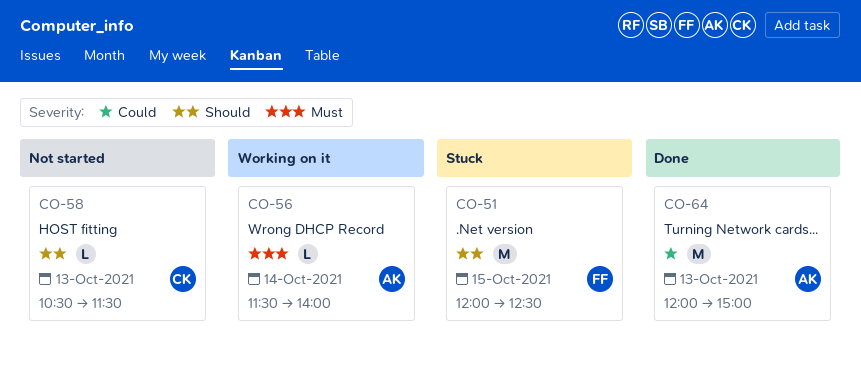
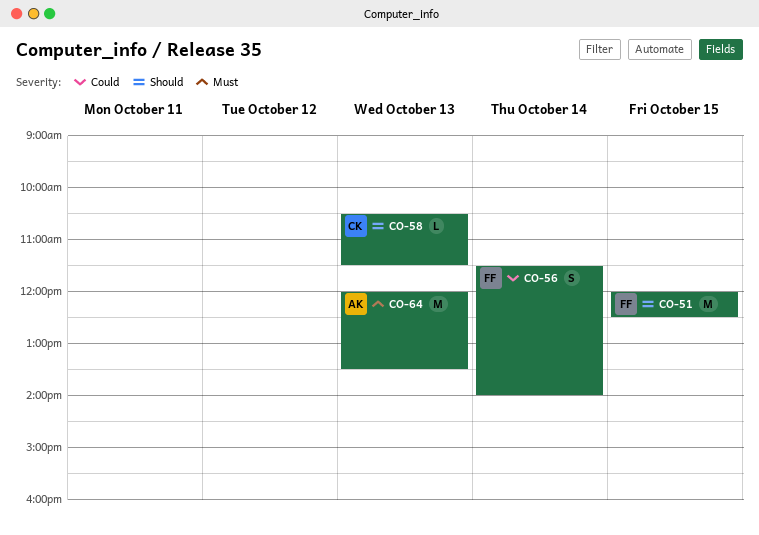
CO-56, owner: AK -> FF
CO-56, priority: Must -> Could
CO-56, estimate: L -> S
CO-64, priority: Could -> Must
CO-64, ends: 15:00 -> 13:30

